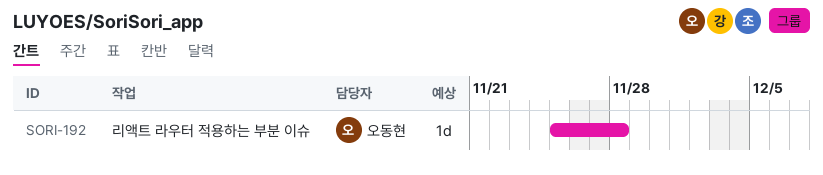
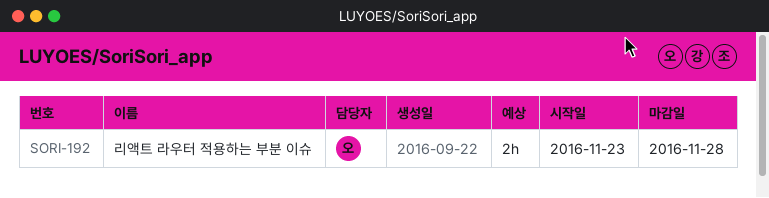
SORI-192, estimate: 1d -> 2h
SORI-192, start: Nov 25 -> Nov 23

